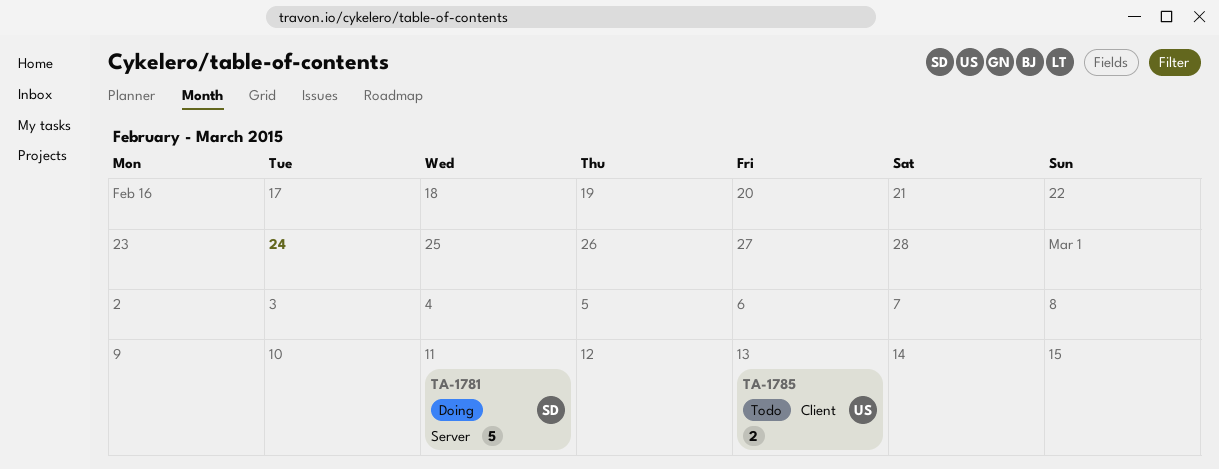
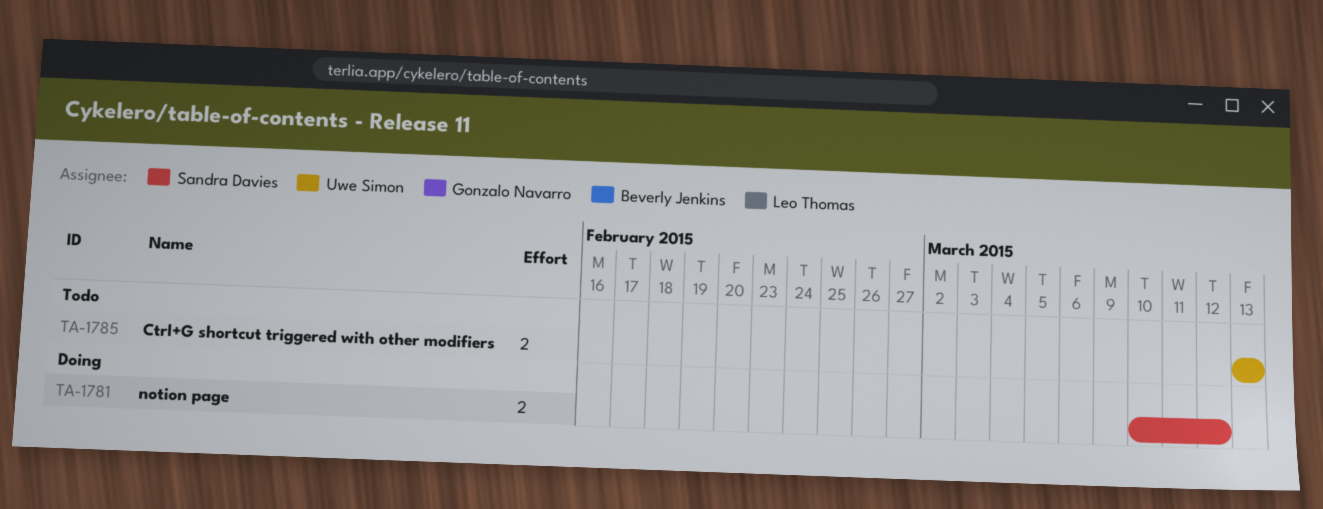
TA-1781, estimate: 5 -> 2
TA-1781, due: Mar 11 -> Mar 12

